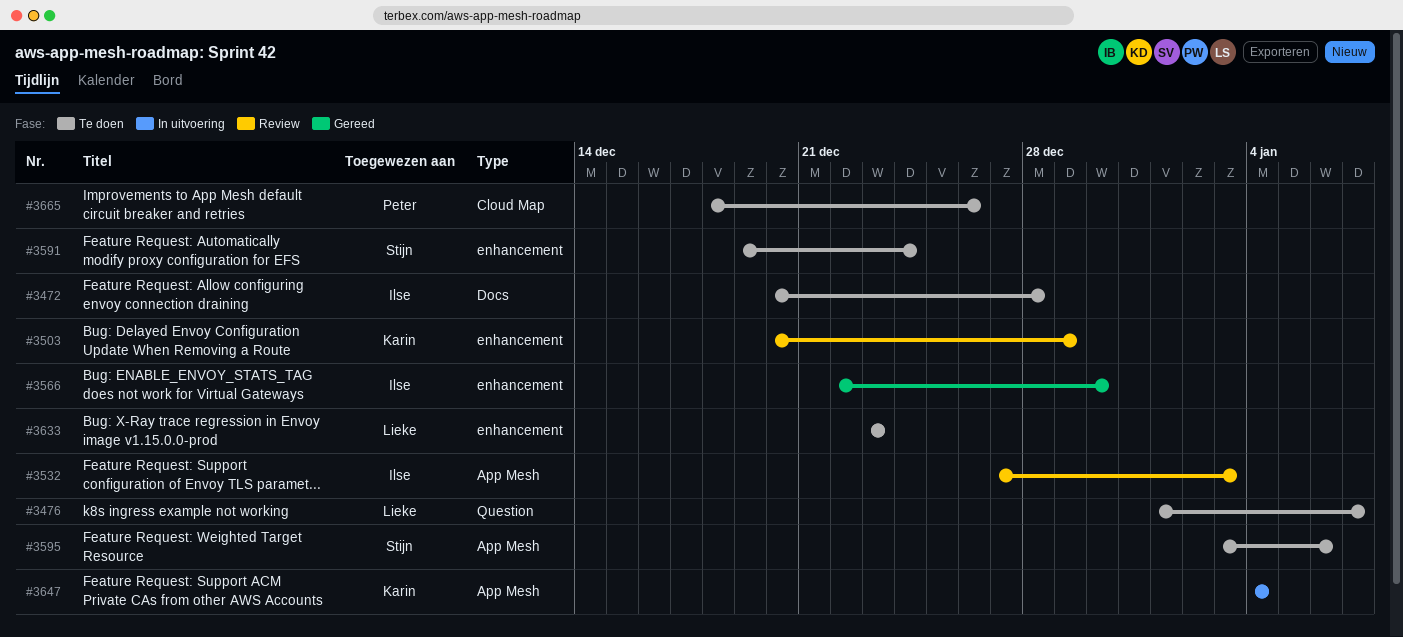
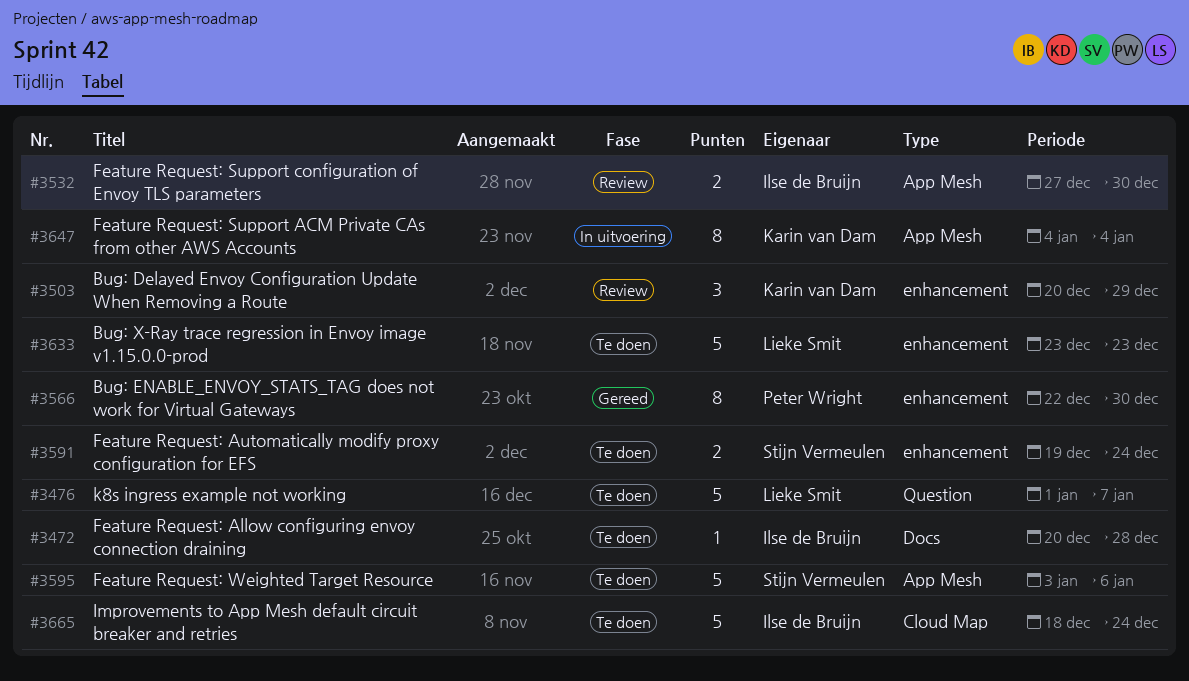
#3532, due: Jan 3 -> Dec 30
#3566, owner: Ilse de Bruijn -> Peter Wright
#3665, owner: Peter Wright -> Ilse de Bruijn
#3665, due: Dec 26 -> Dec 24

